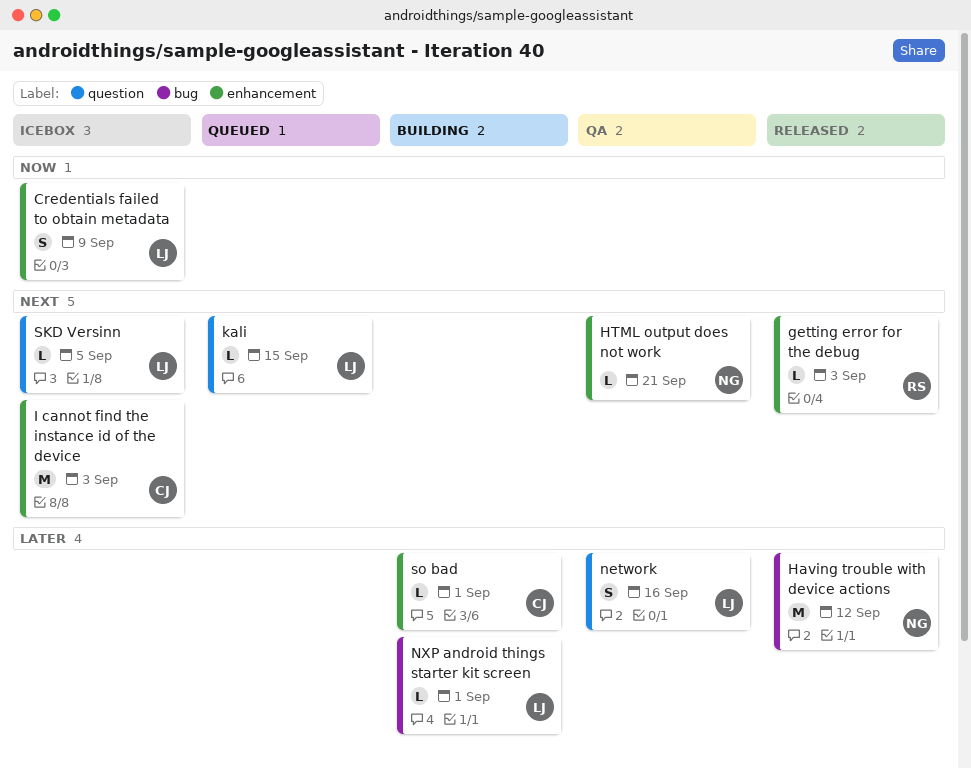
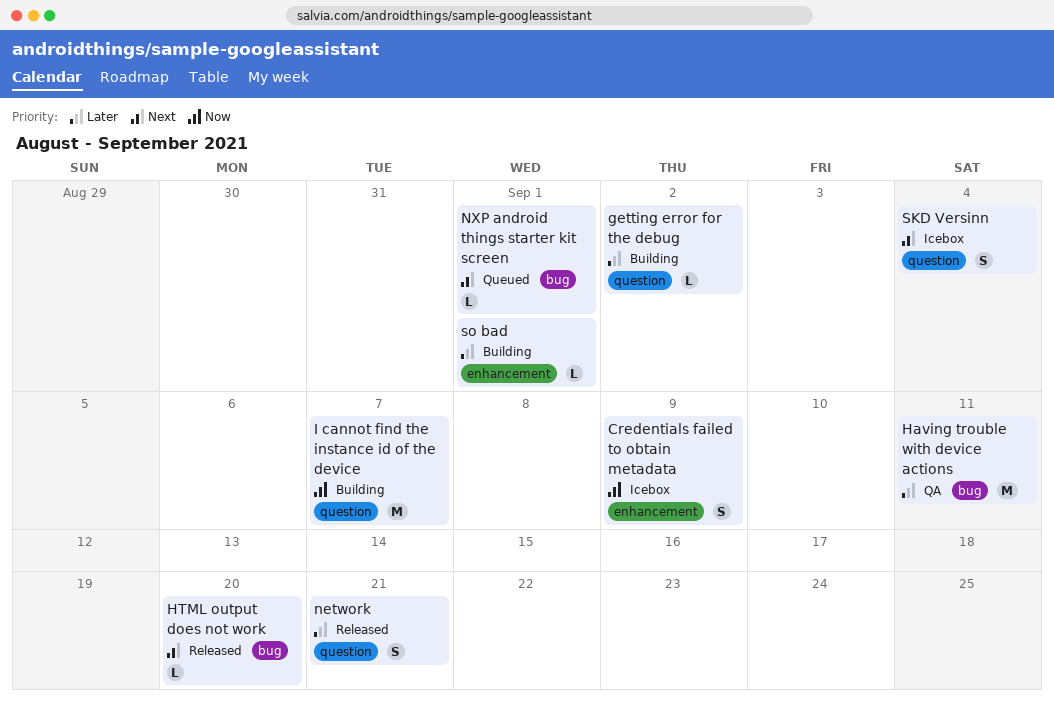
getting error for the debug, status: Released -> Building
getting error for the debug, priority: Next -> Later
getting error for the debug, label: enhancement -> question
getting error for the debug, due: Sep 3 -> Sep 2
Having trouble with device actions, status: Released -> QA
Having trouble with device actions, due: Sep 12 -> Sep 11
HTML output does not work, status: QA -> Released
HTML output does not work, label: enhancement -> bug
HTML output does not work, due: Sep 21 -> Sep 20
I cannot find the instance id of the device, status: Icebox -> Building
I cannot find the instance id of the device, priority: Next -> Now
I cannot find the instance id of the device, label: enhancement -> question
I cannot find the instance id of the device, due: Sep 3 -> Sep 7
kali: present -> none
network, status: QA -> Released
network, due: Sep 16 -> Sep 21
NXP android things starter kit screen, status: Building -> Queued
NXP android things starter kit screen, priority: Later -> Next
SKD Versinn, estimate: L -> S
SKD Versinn, due: Sep 5 -> Sep 4

